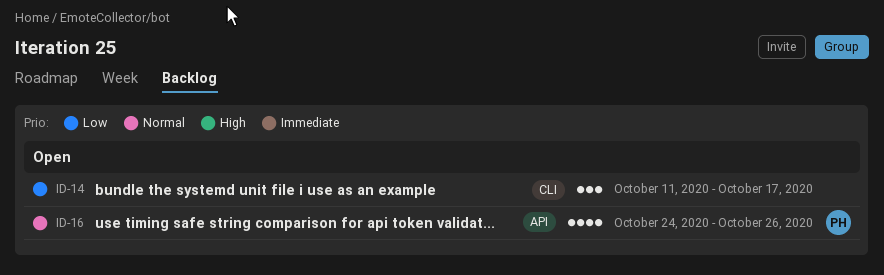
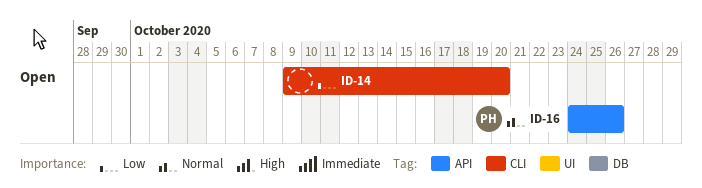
ID-14, start: Oct 11 -> Oct 9
ID-14, due: Oct 17 -> Oct 20

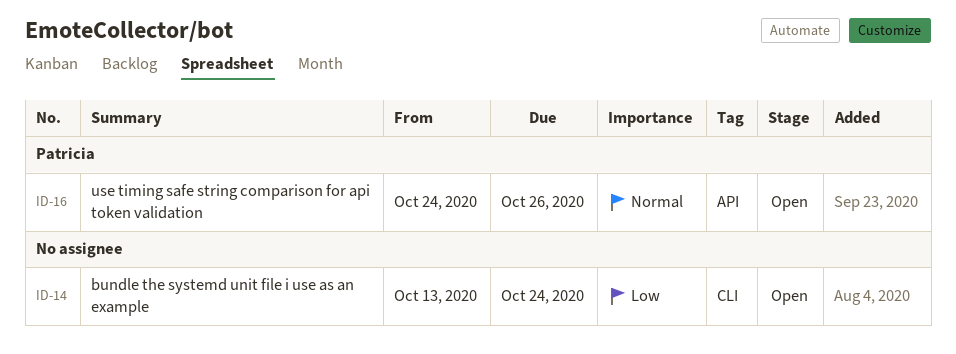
ID-14, start: Oct 9 -> Oct 13
ID-14, due: Oct 20 -> Oct 24

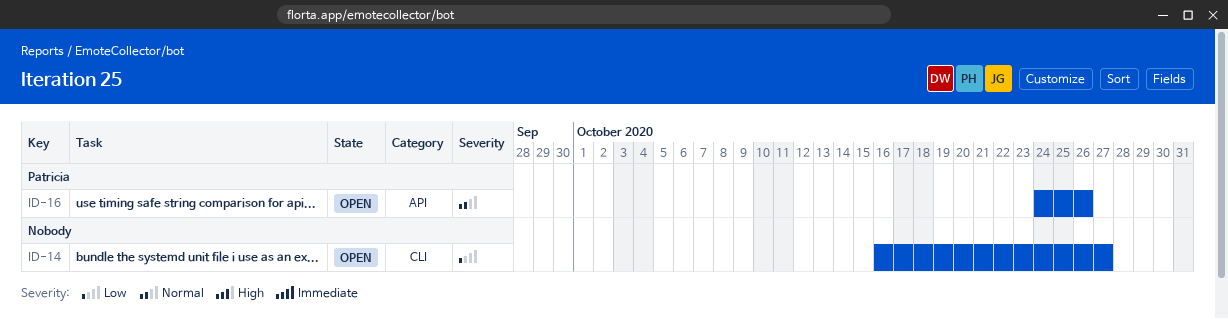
ID-14, start: Oct 13 -> Oct 16
ID-14, due: Oct 24 -> Oct 27

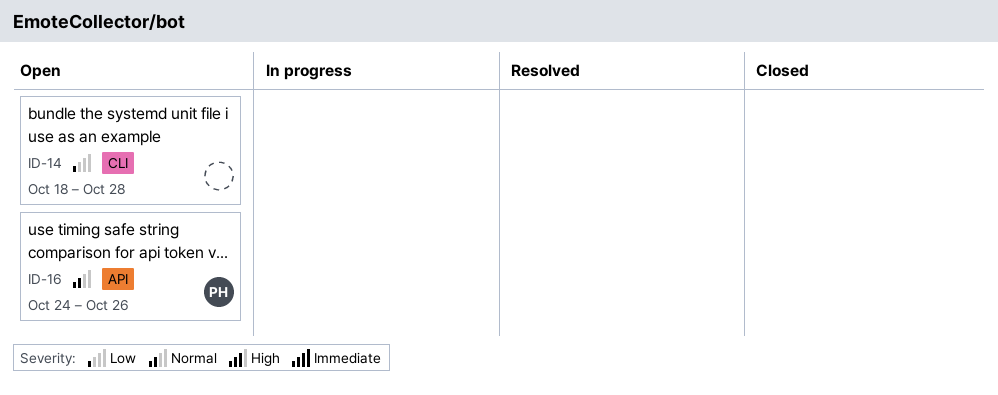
ID-14, start: Oct 16 -> Oct 18
ID-14, due: Oct 27 -> Oct 28

